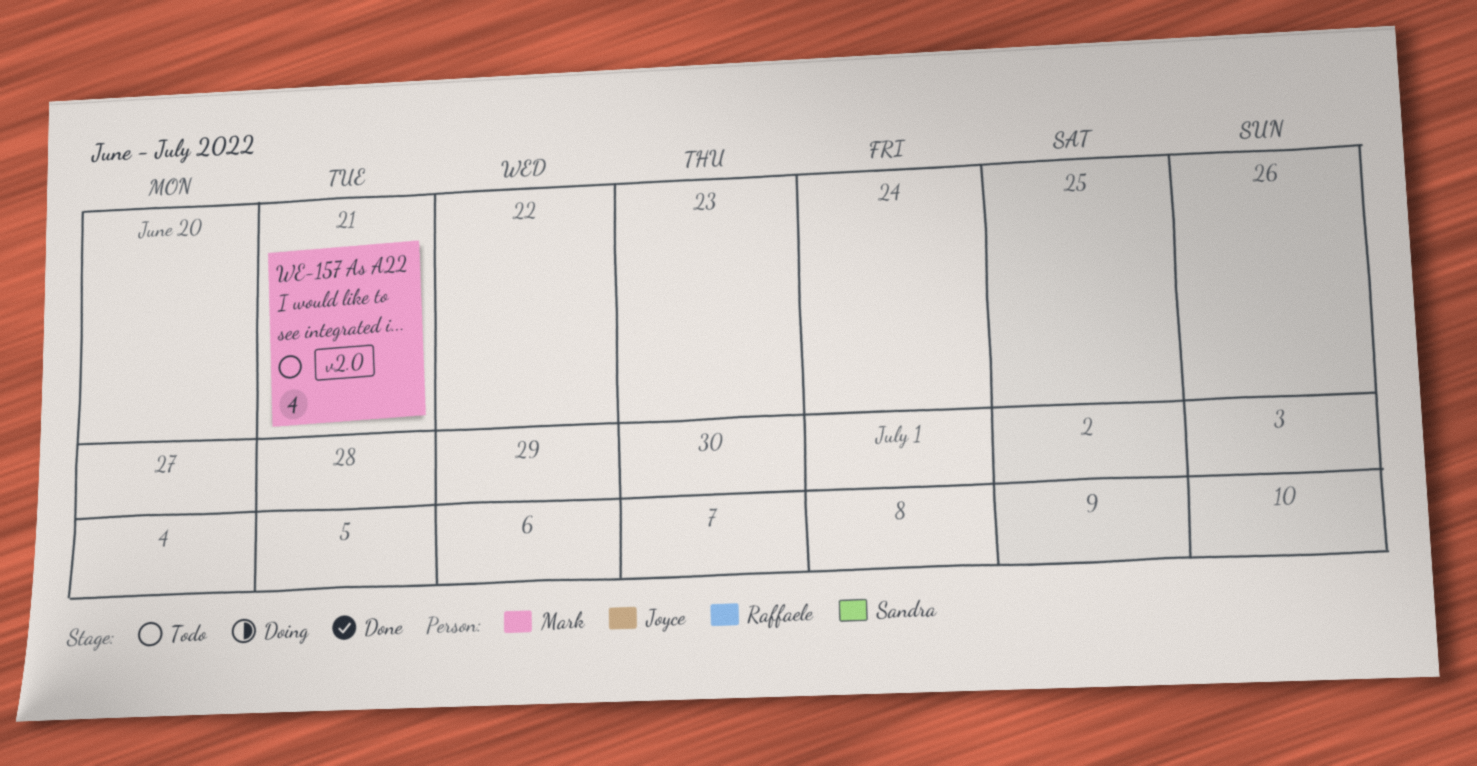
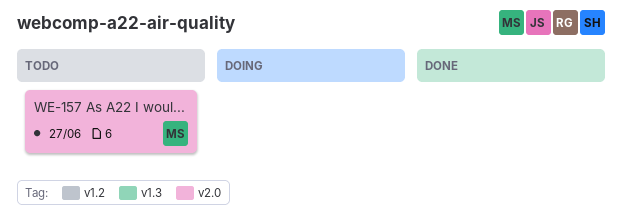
WE-157, estimate: 4 -> 1
WE-157, due: Jun 21 -> Jun 27

